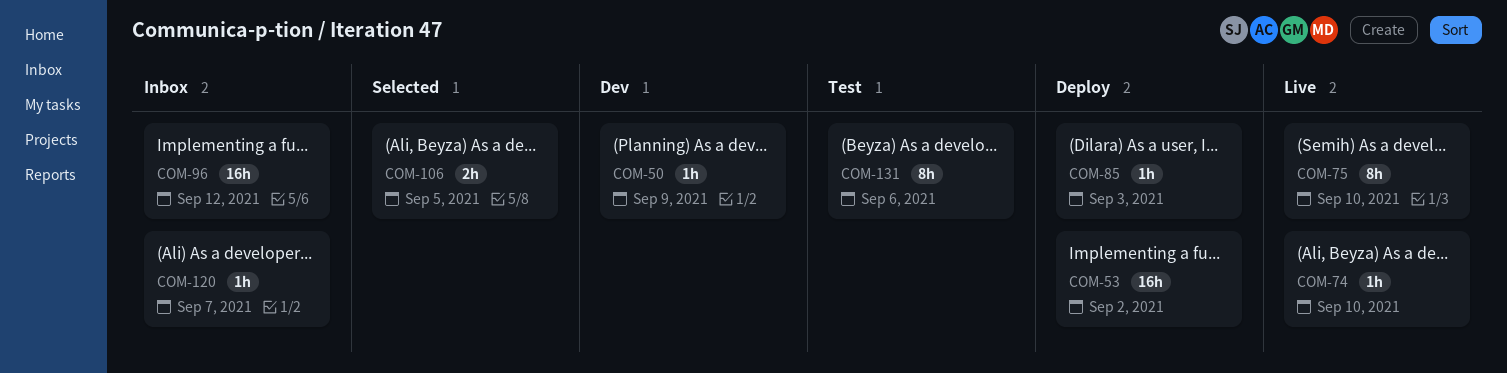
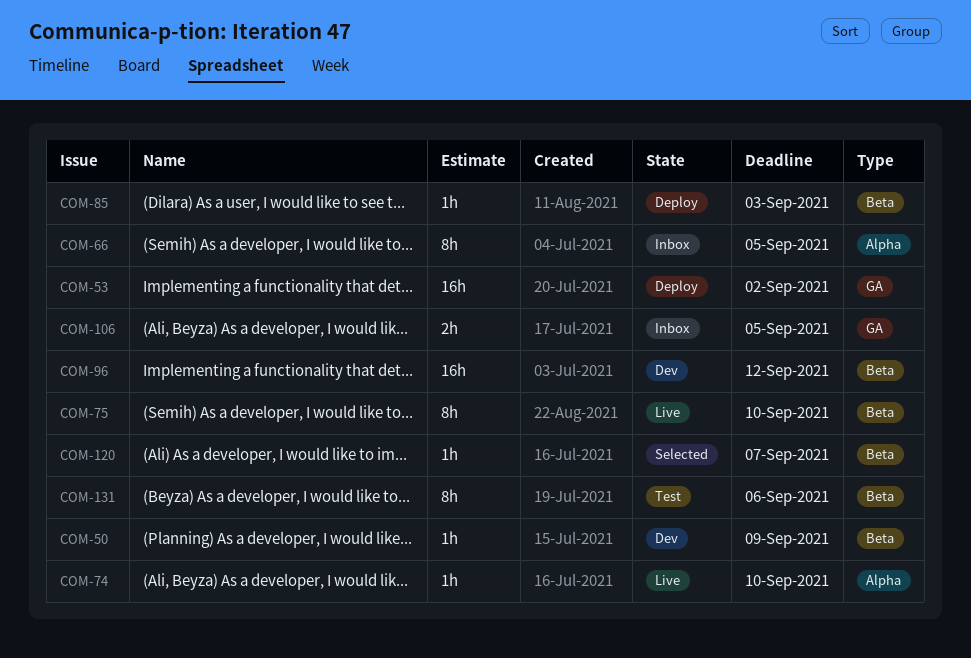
COM-66: none -> present
COM-96, status: Inbox -> Dev
COM-106, status: Selected -> Inbox
COM-120, status: Inbox -> Selected

